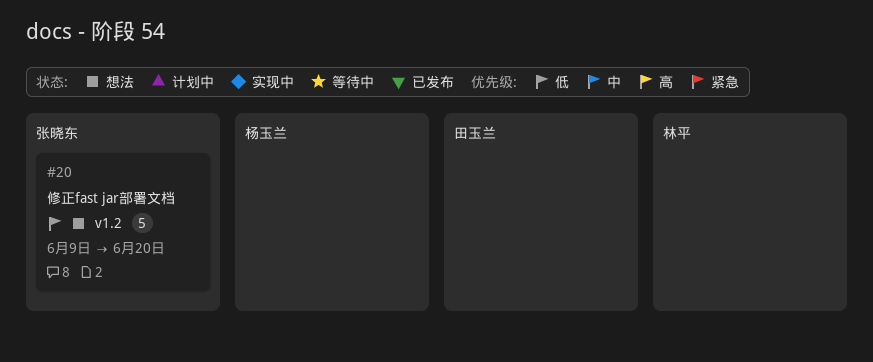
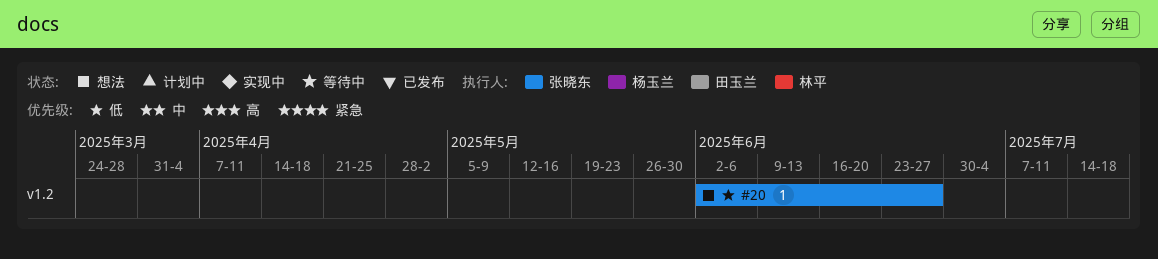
#20, estimate: 5 -> 1
#20, start: Jun 9 -> Jun 2
#20, due: Jun 20 -> Jun 27

